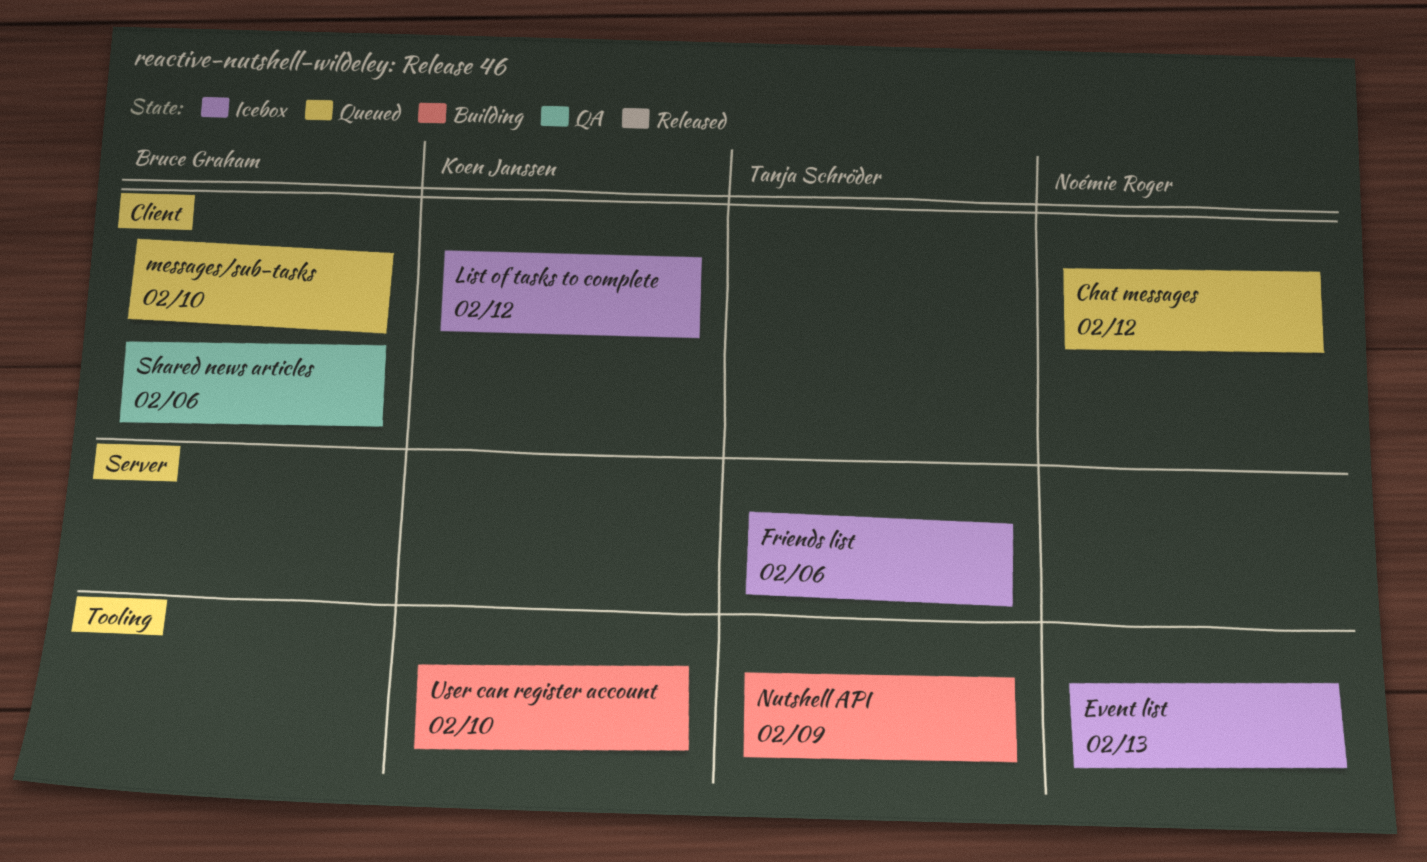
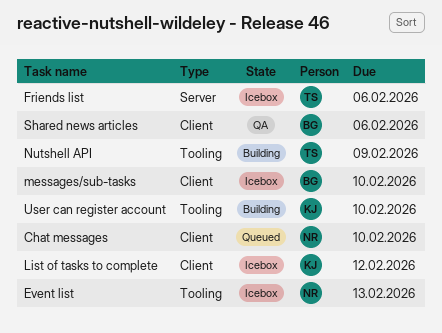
Chat messages, due: Feb 12 -> Feb 10
messages/sub-tasks, status: Queued -> Icebox

